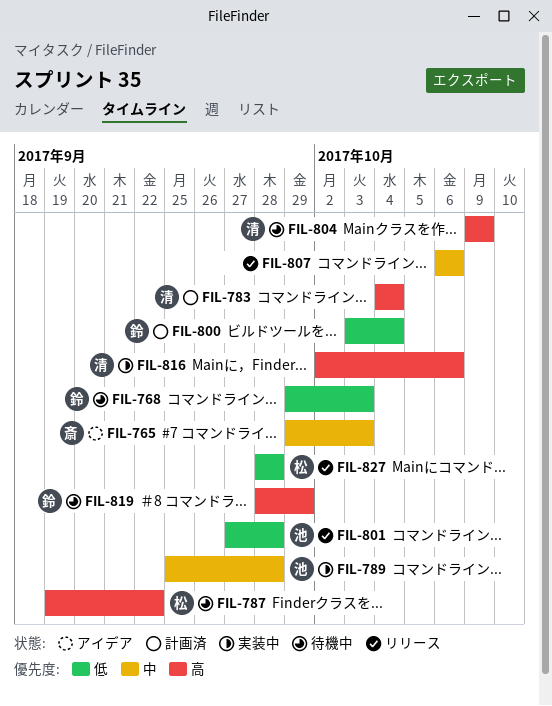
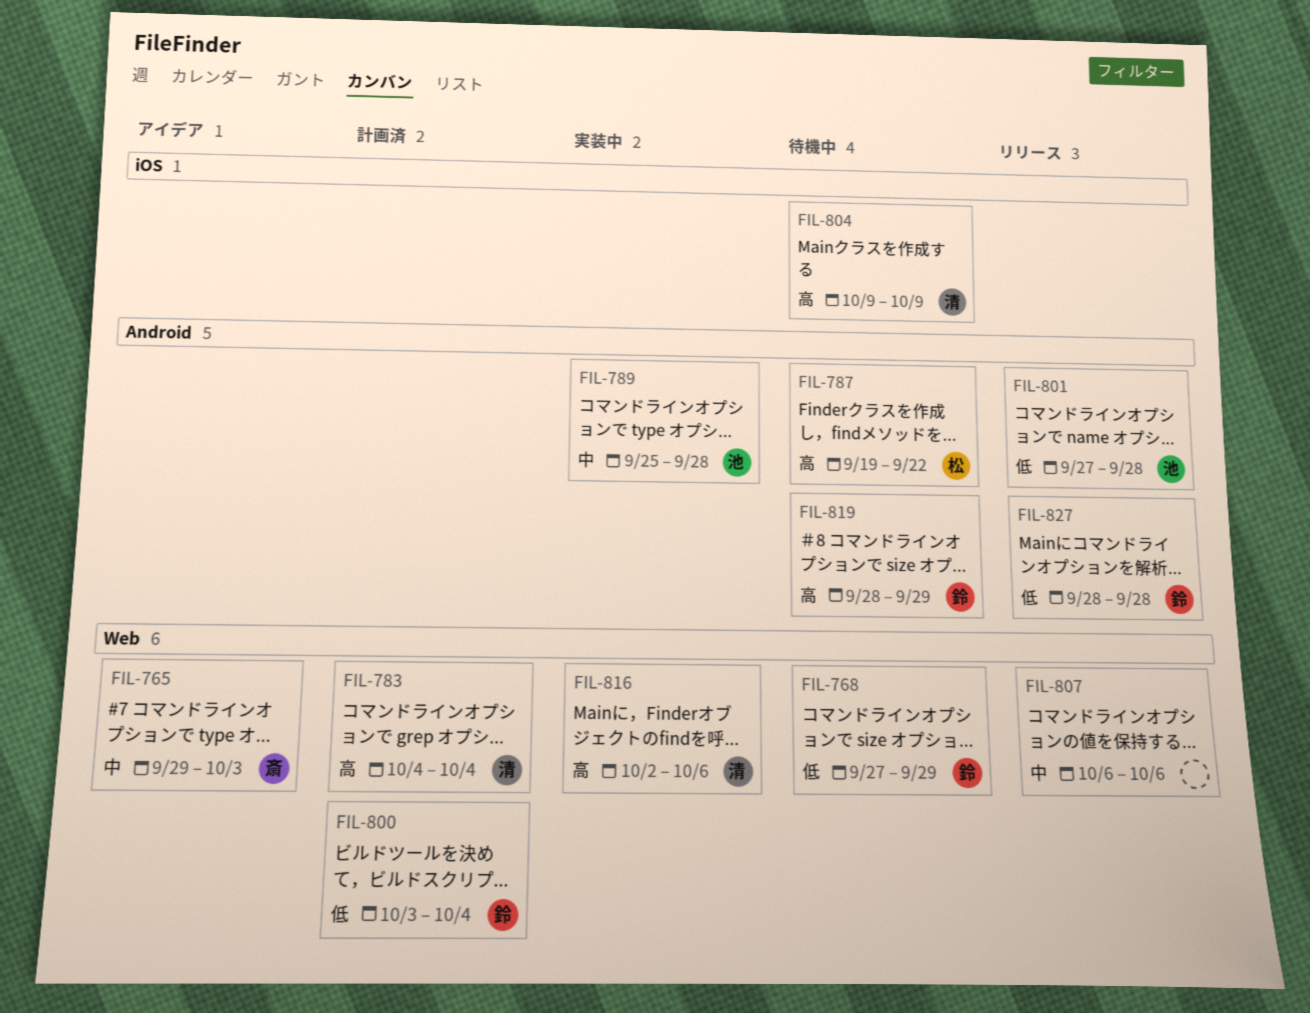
FIL-768, start: Sep 29 -> Sep 27
FIL-768, due: Oct 3 -> Sep 29
FIL-827, owner: 松 -> 鈴

